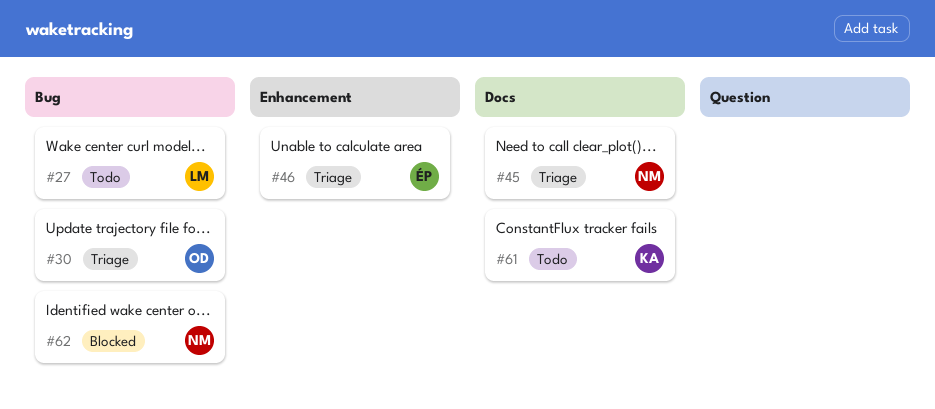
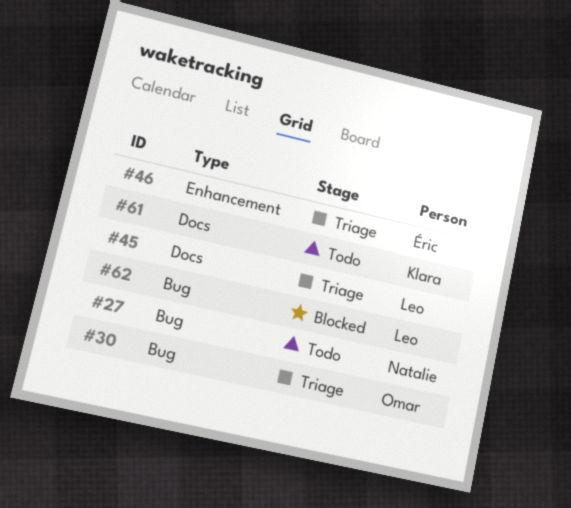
#27, owner: Leo -> Natalie
#45, owner: Natalie -> Leo
#62, owner: Natalie -> Leo

